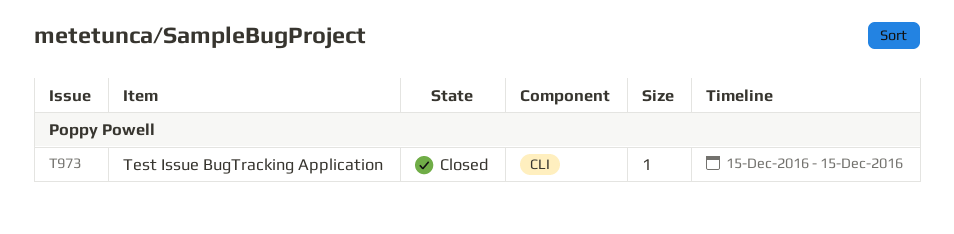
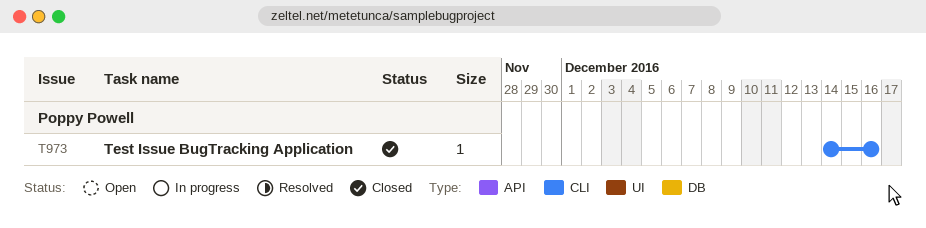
T973, start: Dec 15 -> Dec 14
T973, due: Dec 15 -> Dec 16

